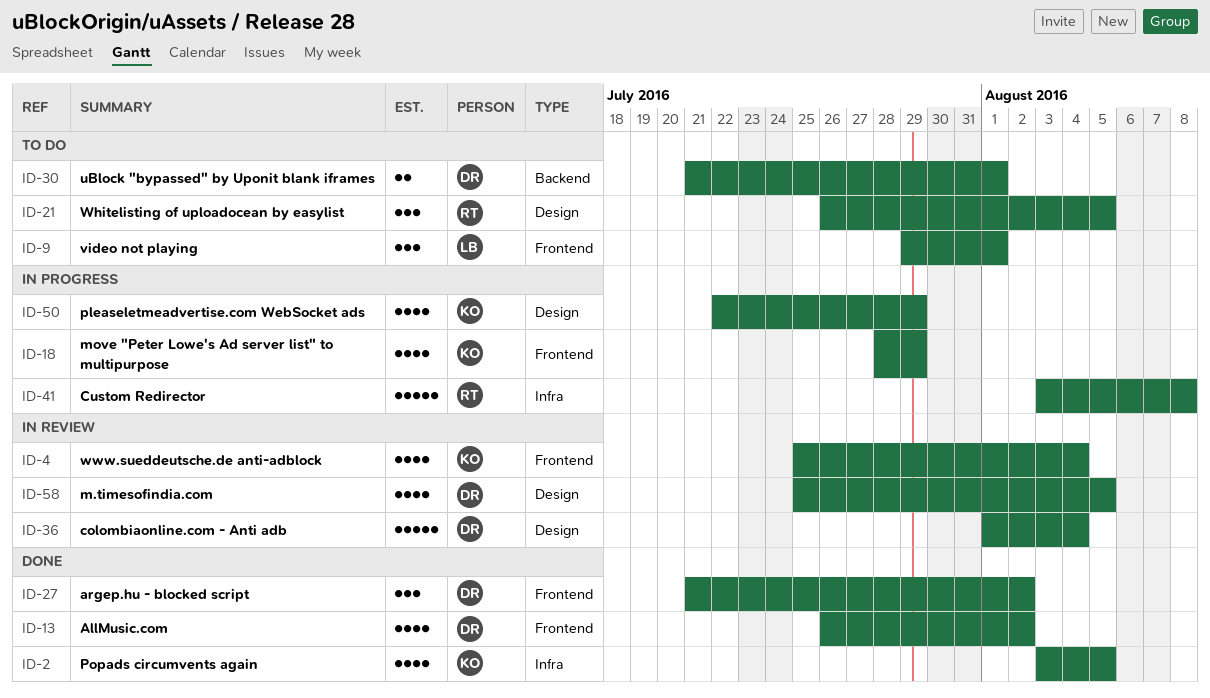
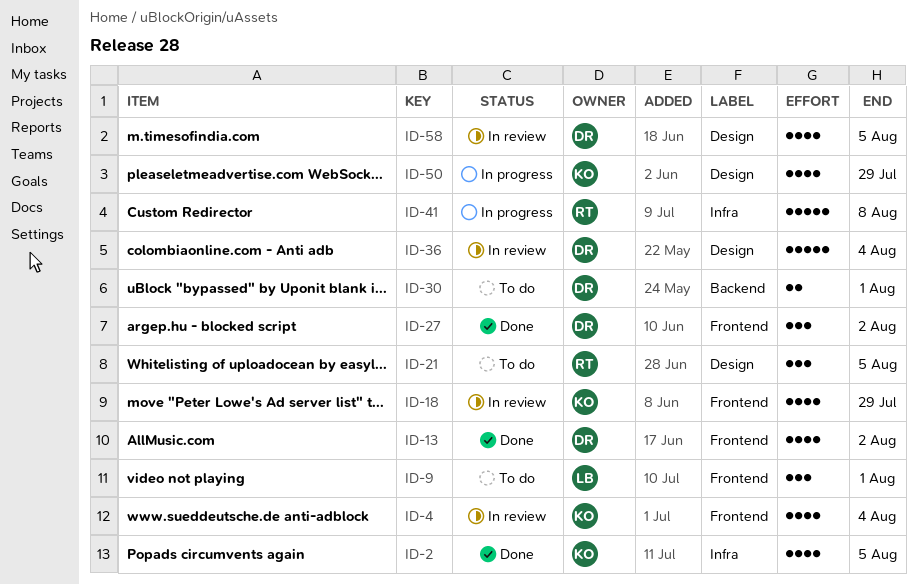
ID-18, status: In progress -> In review

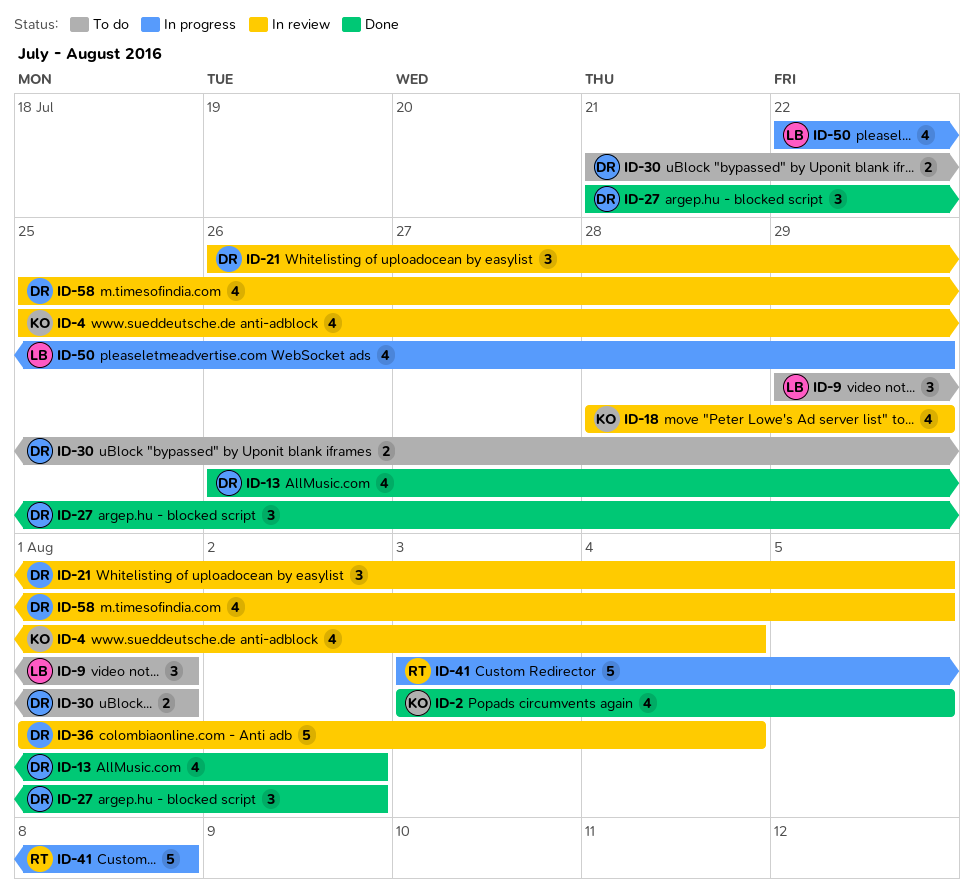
ID-21, status: To do -> In review
ID-21, owner: RT -> DR
ID-50, owner: KO -> LB

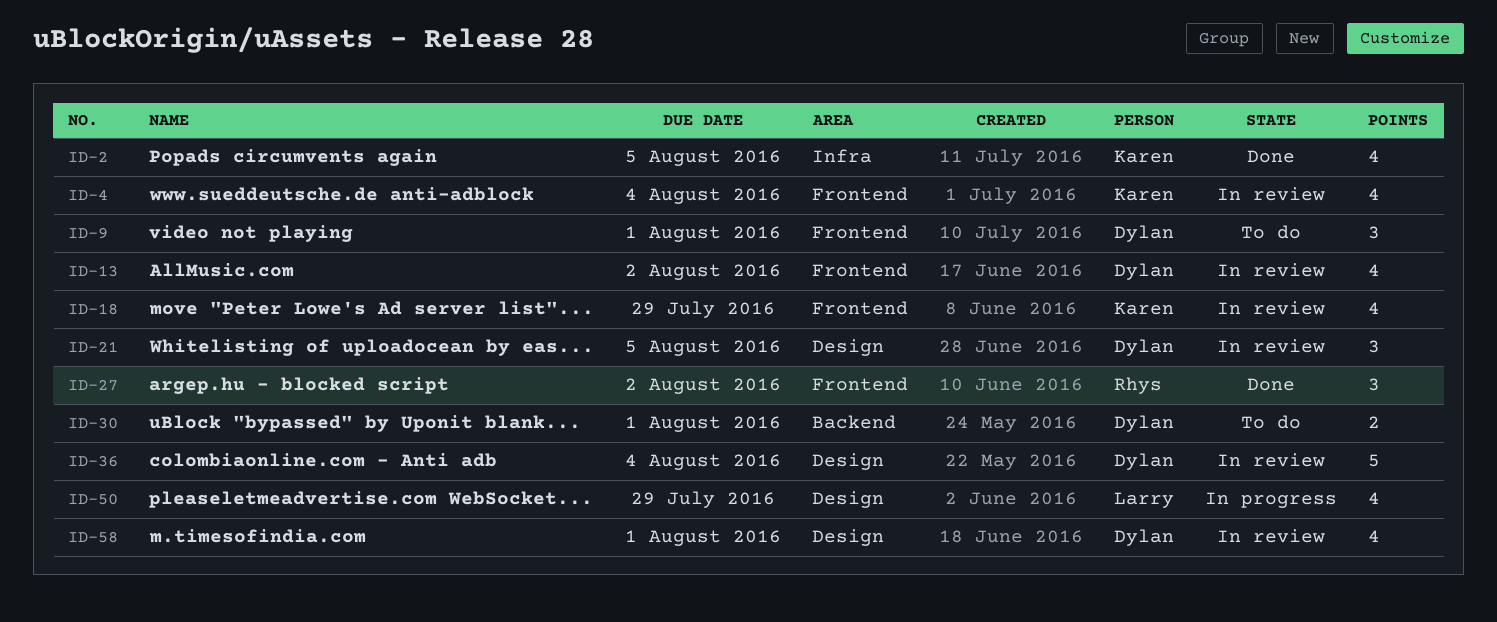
ID-9, owner: Larry -> Dylan
ID-13, status: Done -> In review
ID-27, owner: Dylan -> Rhys
ID-41: present -> none
ID-58, due: Aug 5 -> Aug 1

